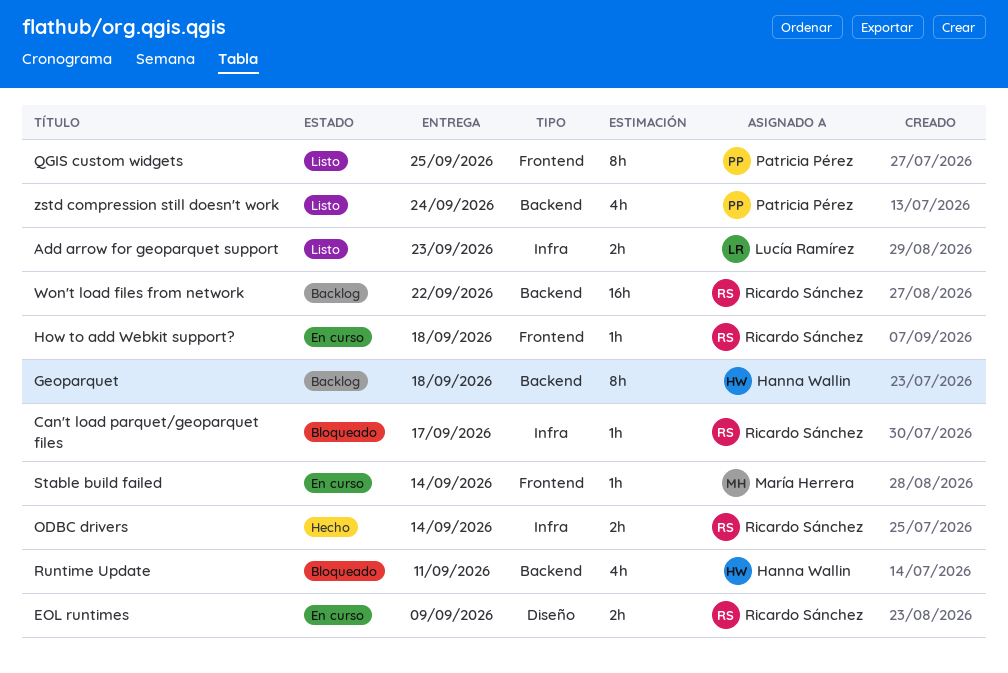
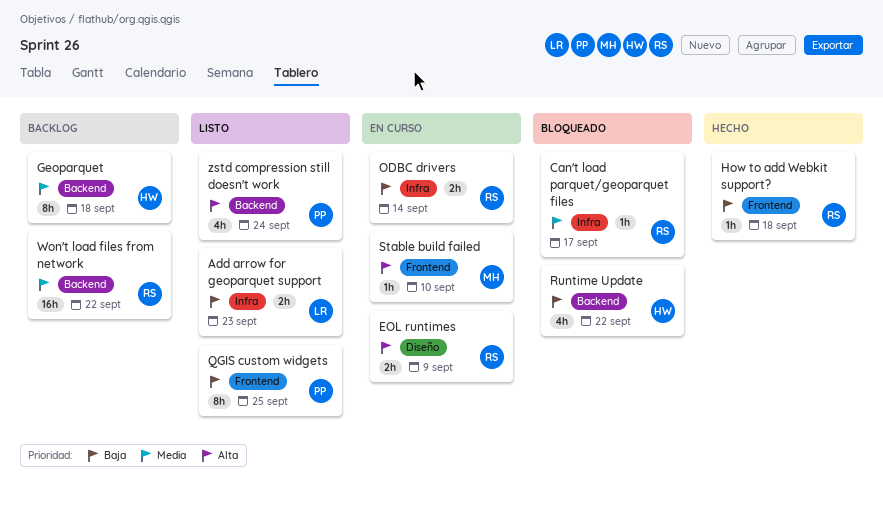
How to add Webkit support?, status: En curso -> Hecho
ODBC drivers, status: Hecho -> En curso
Runtime Update, due: Sep 11 -> Sep 22
Stable build failed, due: Sep 14 -> Sep 10

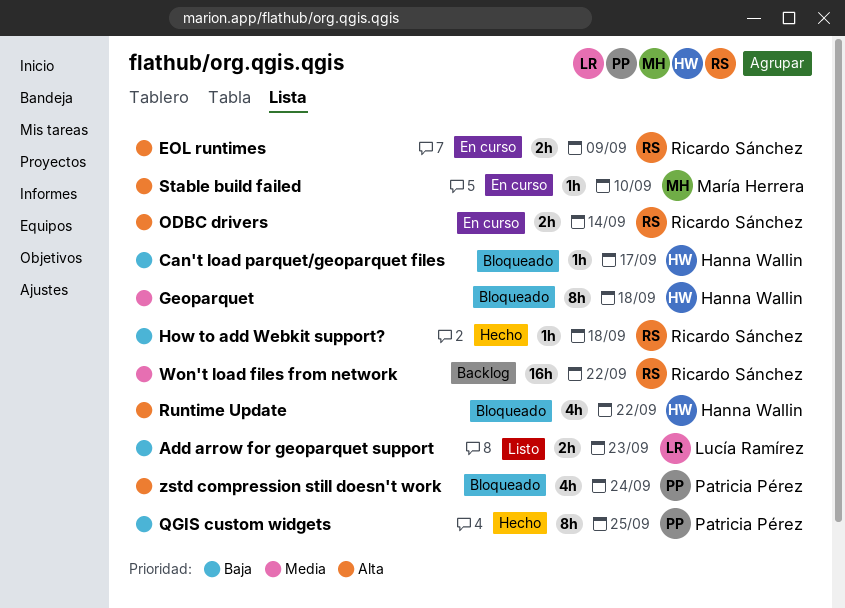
Can't load parquet/geoparquet files, owner: Ricardo Sánchez -> Hanna Wallin
Can't load parquet/geoparquet files, priority: Media -> Baja
Geoparquet, status: Backlog -> Bloqueado
ODBC drivers, priority: Baja -> Alta
QGIS custom widgets, status: Listo -> Hecho
Runtime Update, priority: Baja -> Alta
zstd compression still doesn't work, status: Listo -> Bloqueado

